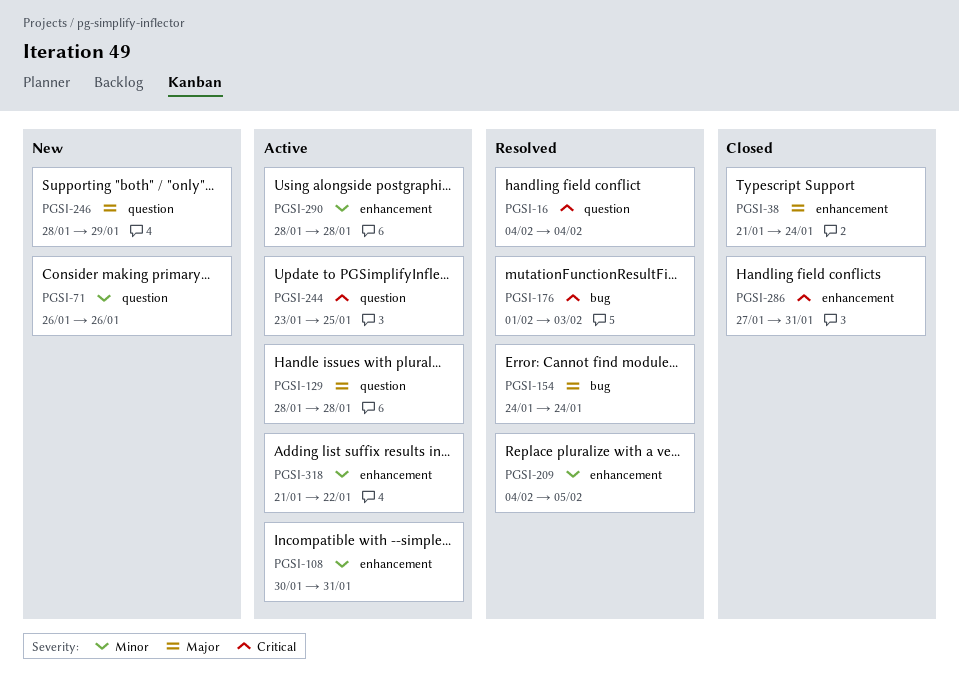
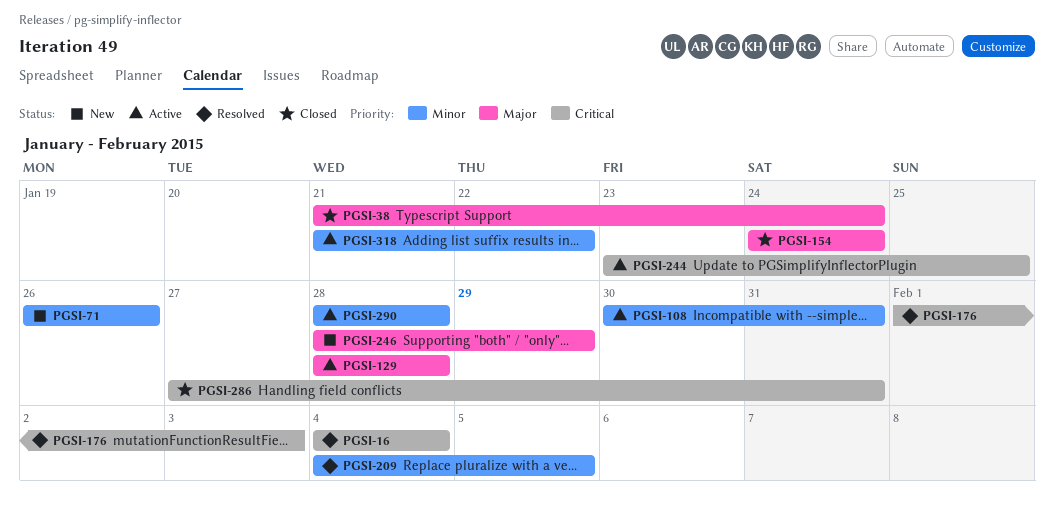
PGSI-154, status: Resolved -> Closed

